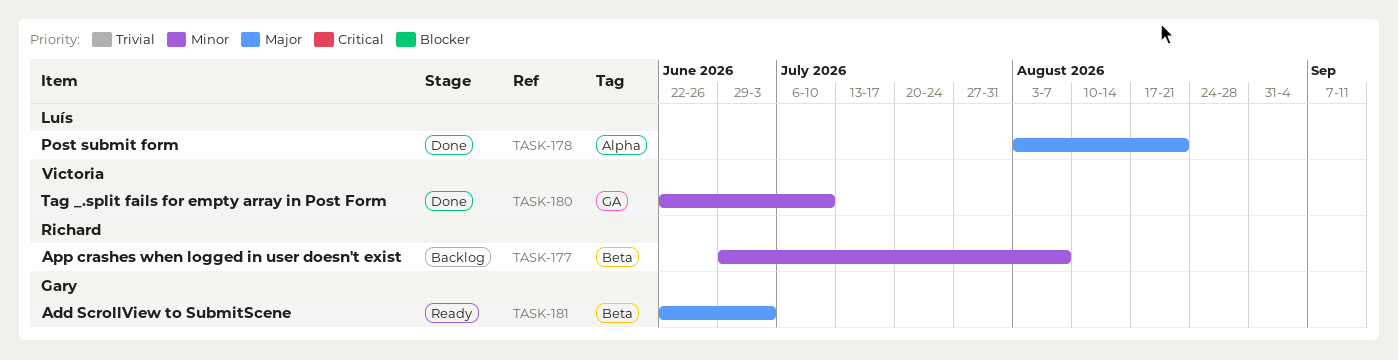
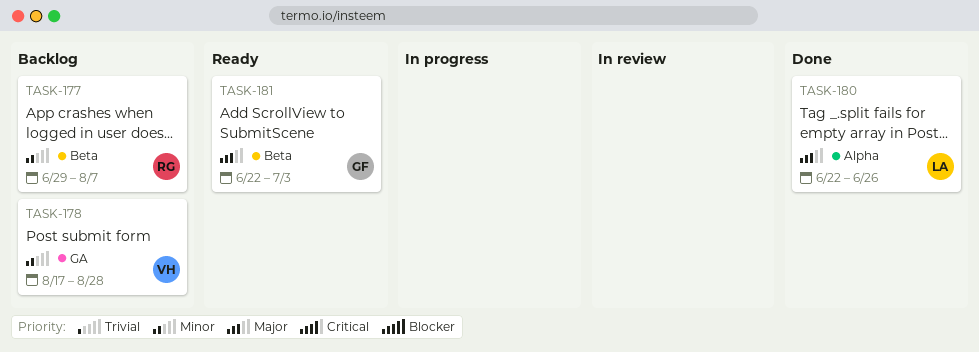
TASK-178, status: Done -> Backlog
TASK-178, owner: Luís -> Victoria
TASK-178, priority: Major -> Minor
TASK-178, label: Alpha -> GA
TASK-178, start: Aug 3 -> Aug 17
TASK-178, due: Aug 21 -> Aug 28
TASK-180, owner: Victoria -> Luís
TASK-180, priority: Minor -> Major
TASK-180, label: GA -> Alpha
TASK-180, due: Jul 10 -> Jun 26

